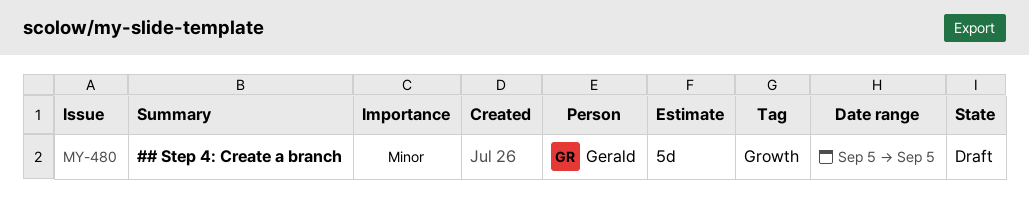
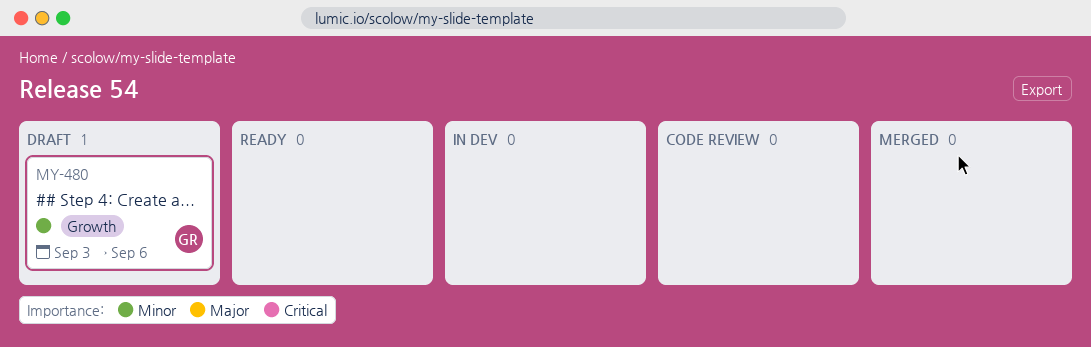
MY-480, start: Sep 5 -> Sep 3
MY-480, due: Sep 5 -> Sep 6

